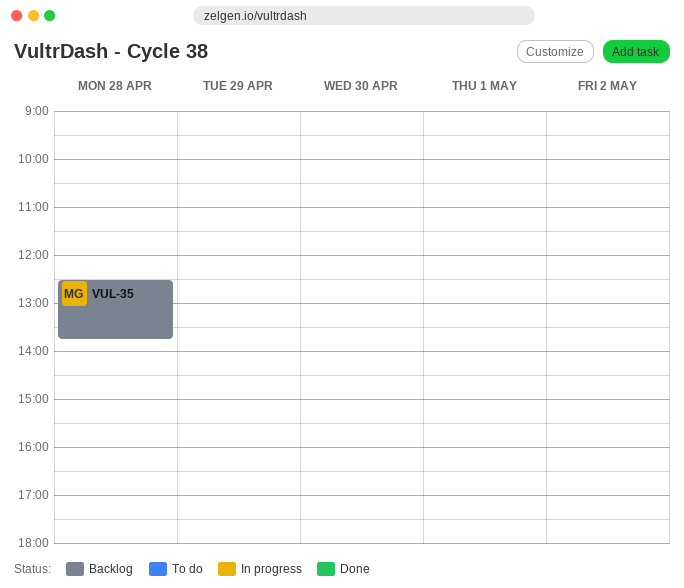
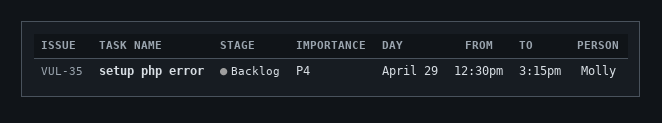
VUL-35, day: Apr 28 -> Apr 29
VUL-35, ends: 13:45 -> 15:15

